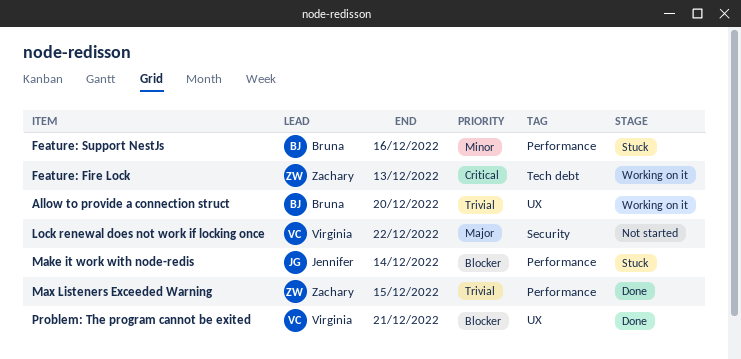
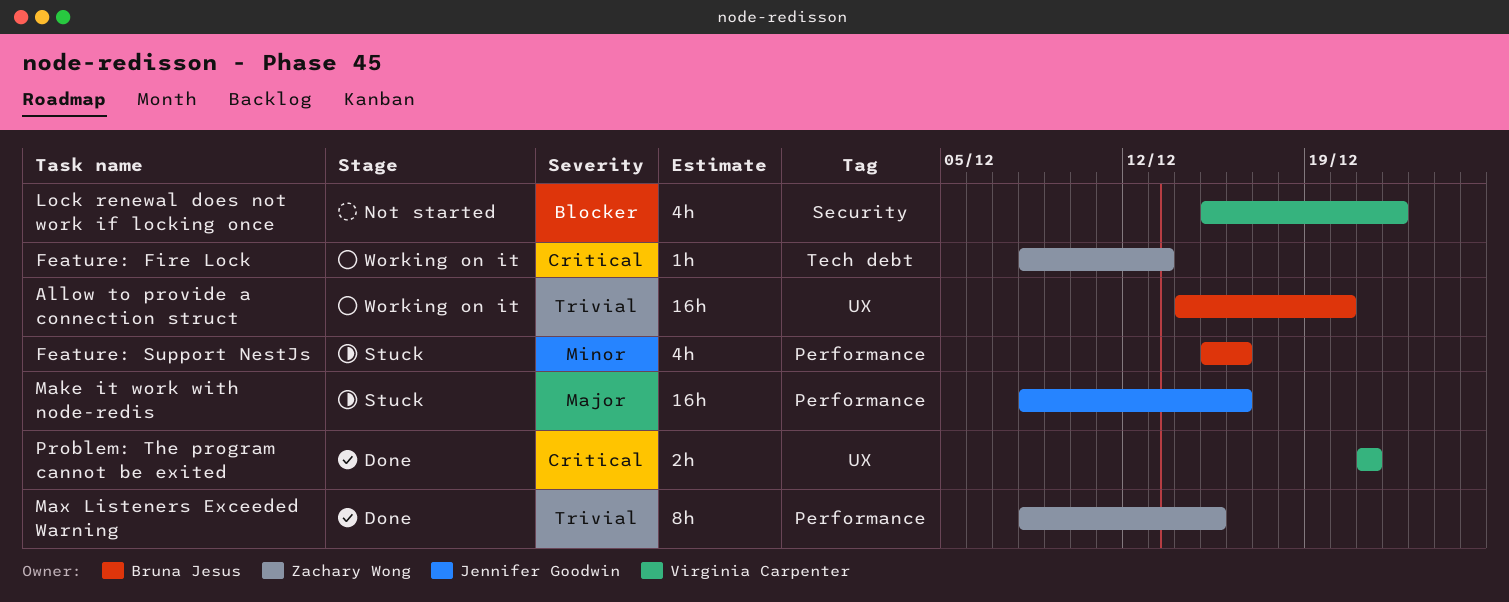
Lock renewal does not work if locking once, priority: Major -> Blocker
Make it work with node-redis, priority: Blocker -> Major
Make it work with node-redis, due: Dec 14 -> Dec 16
Problem: The program cannot be exited, priority: Blocker -> Critical

